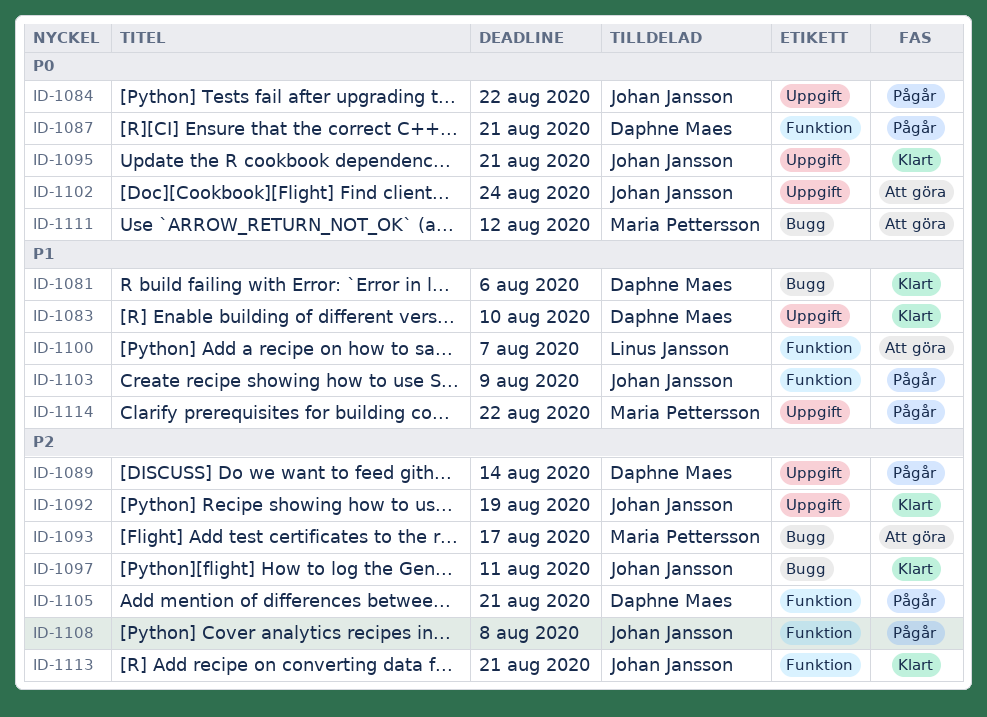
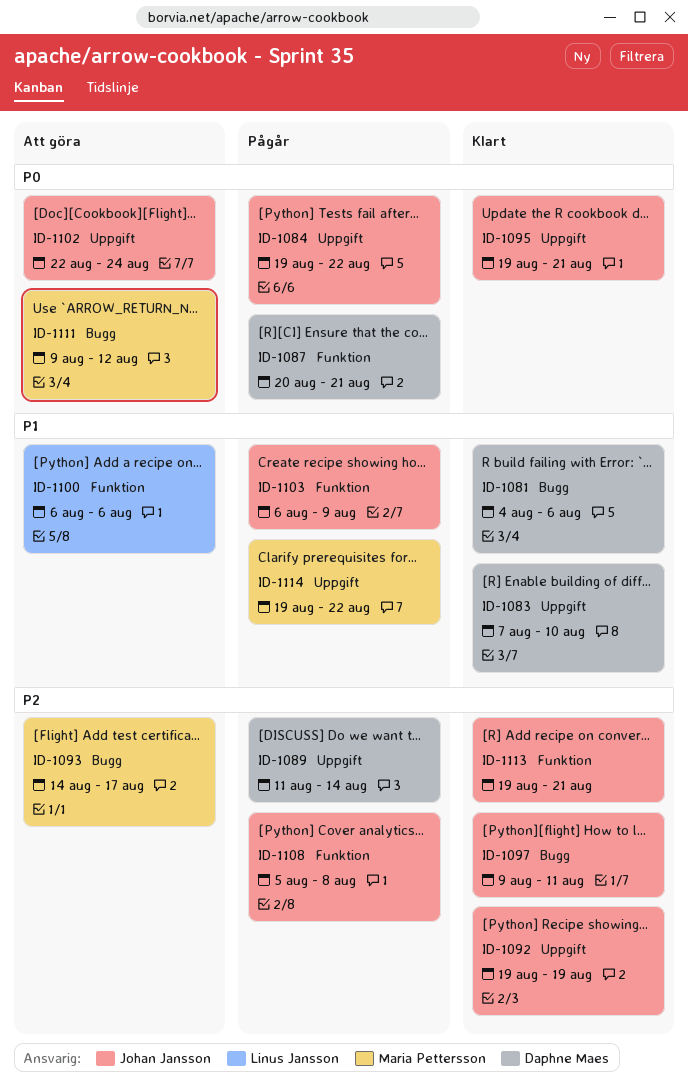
ID-1100, due: Aug 7 -> Aug 6
ID-1105: present -> none

